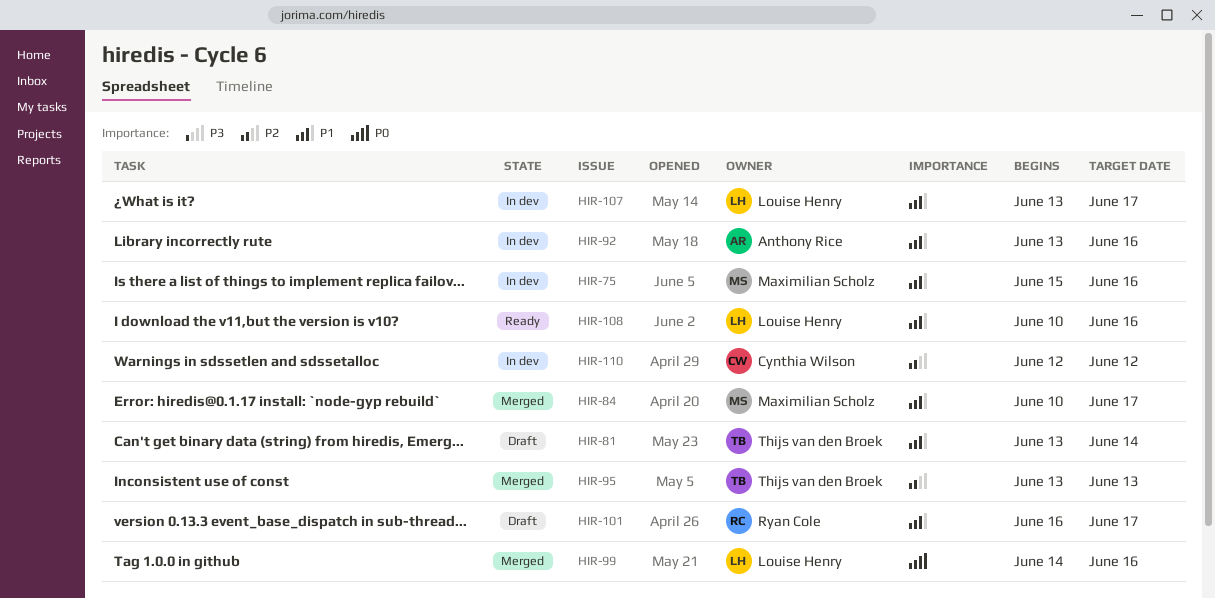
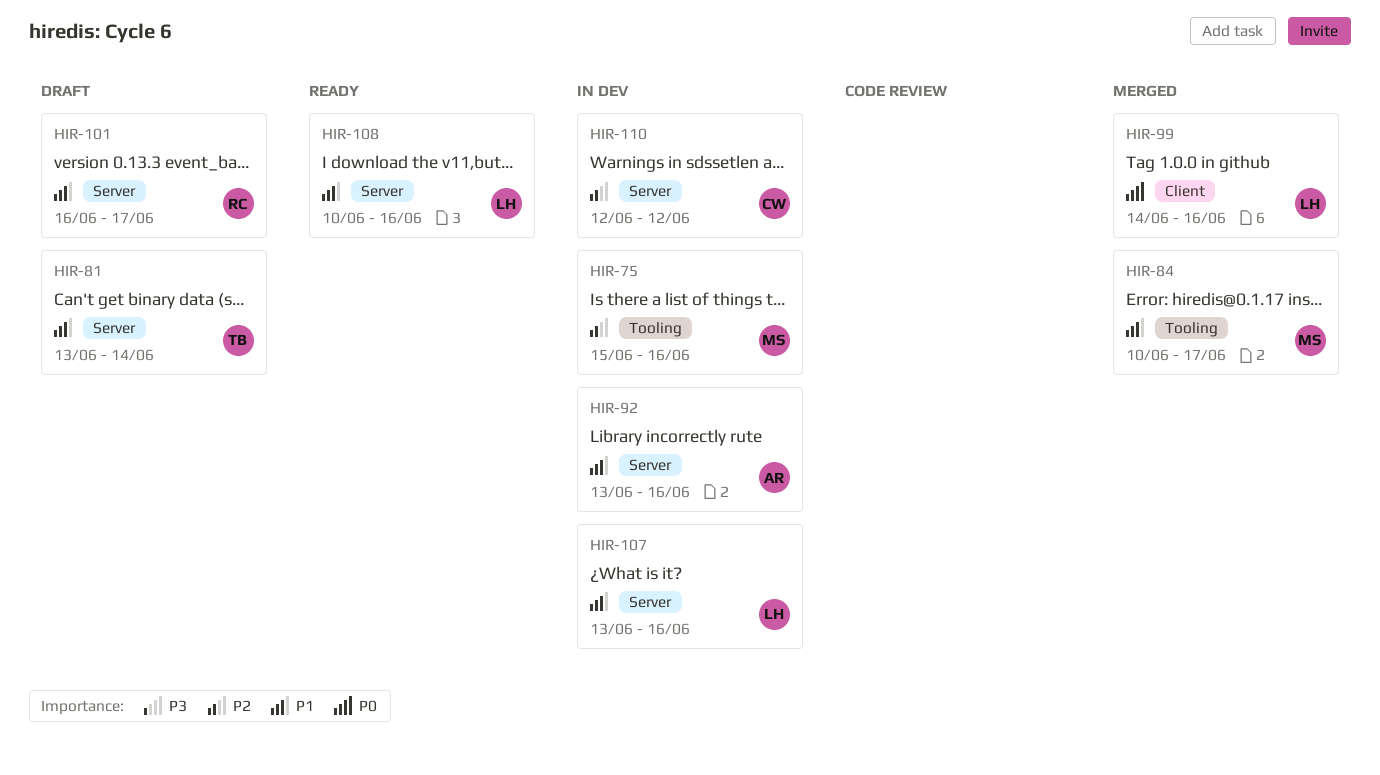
HIR-75, priority: P1 -> P2
HIR-95: present -> none
HIR-107, due: Jun 17 -> Jun 16

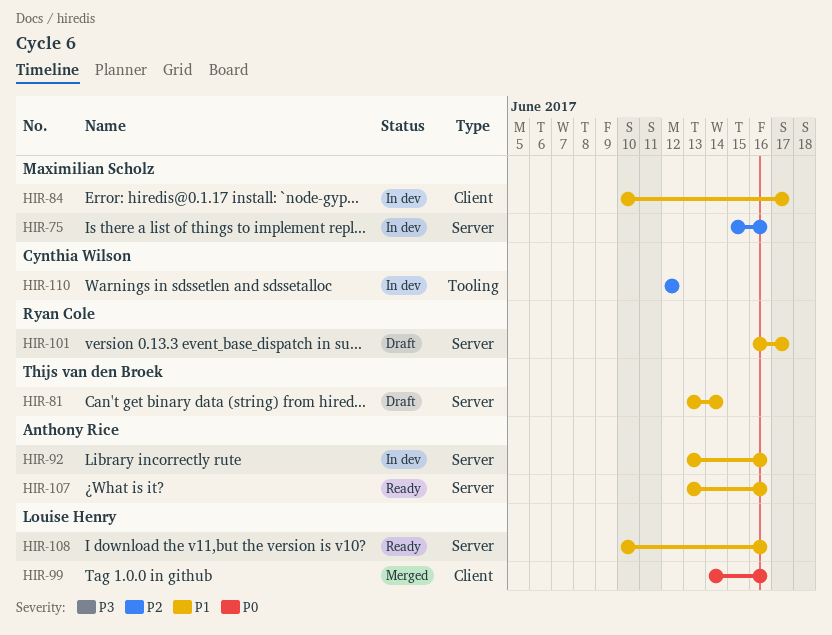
HIR-75, label: Tooling -> Server
HIR-84, status: Merged -> In dev
HIR-84, label: Tooling -> Client
HIR-107, status: In dev -> Ready
HIR-107, owner: Louise Henry -> Anthony Rice
HIR-110, label: Server -> Tooling

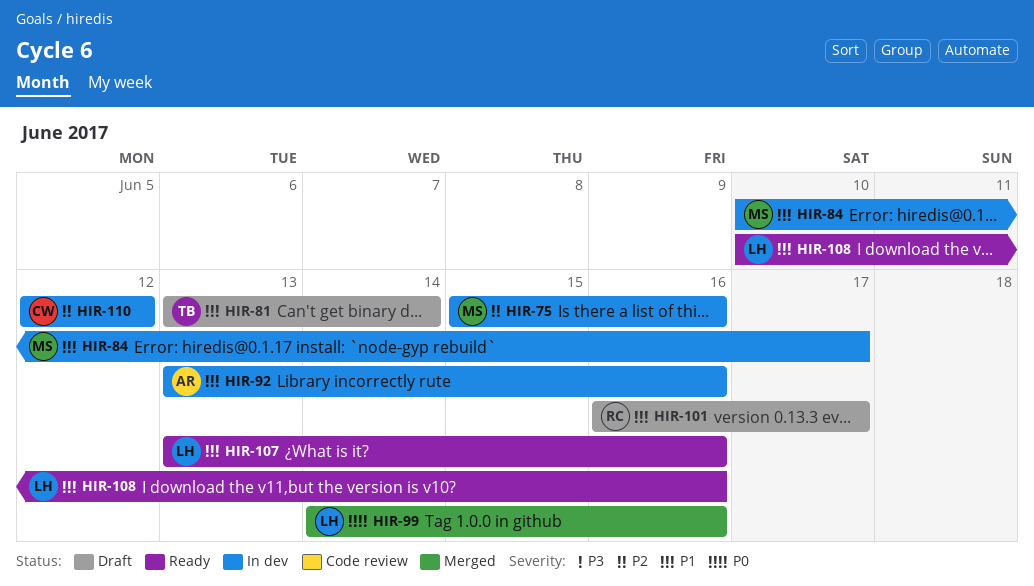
HIR-107, owner: Anthony Rice -> Louise Henry

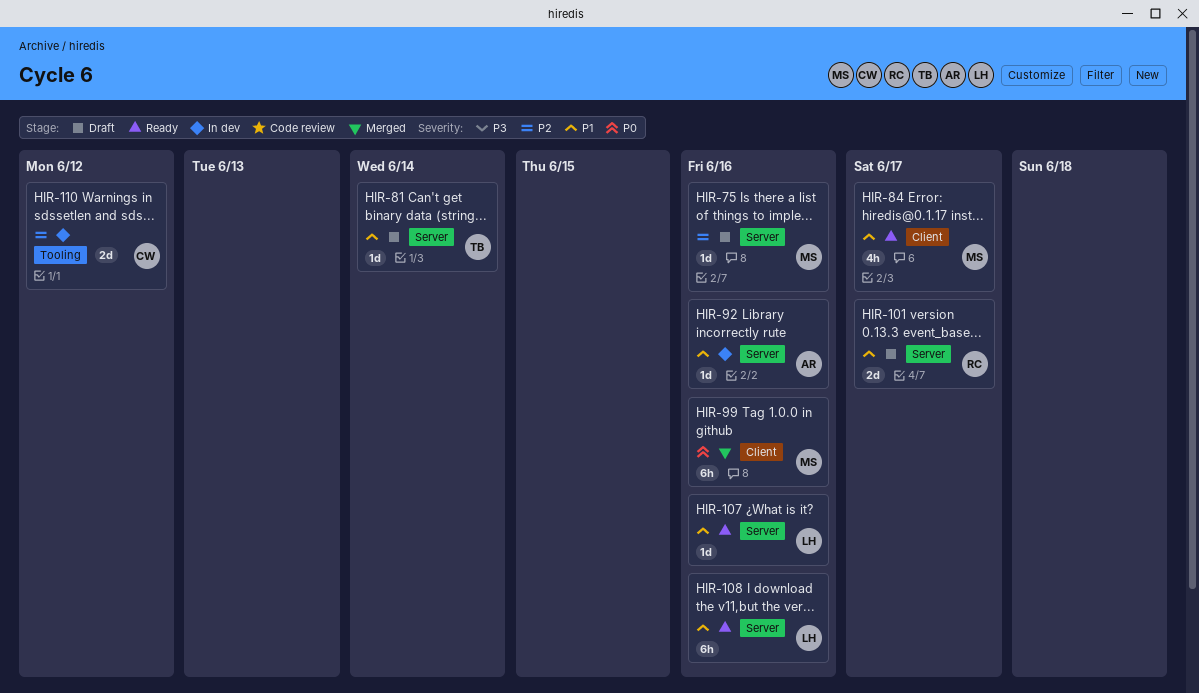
HIR-75, status: In dev -> Draft
HIR-84, status: In dev -> Ready
HIR-99, owner: LH -> MS

